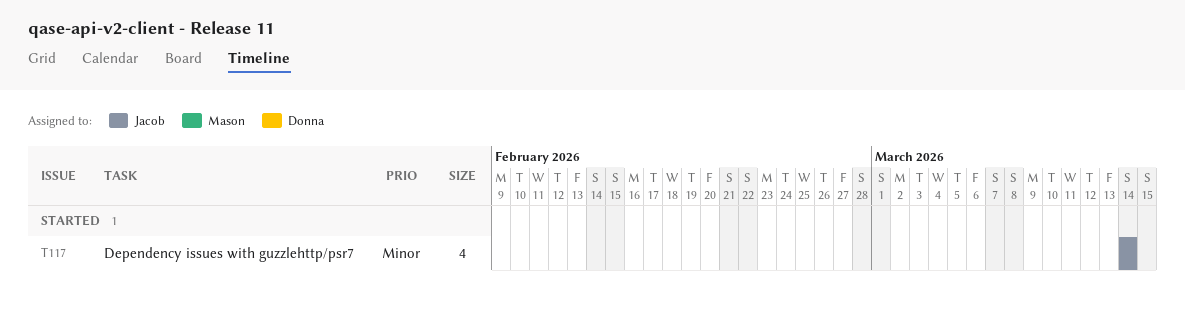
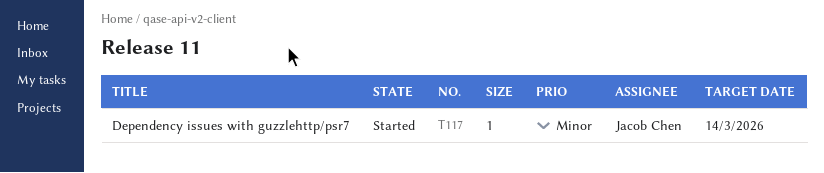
T117, estimate: 4 -> 1

